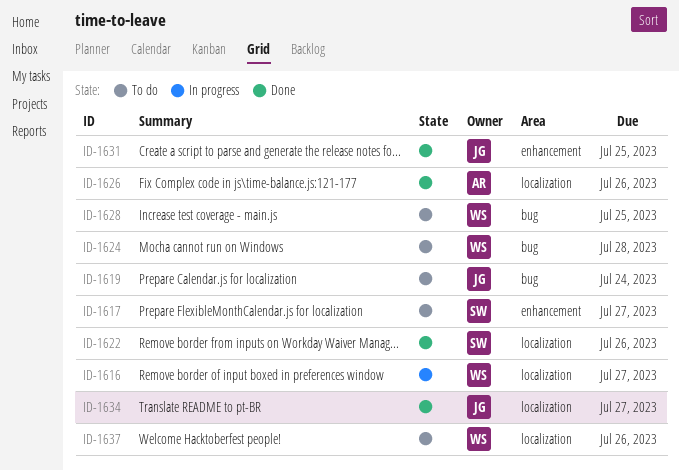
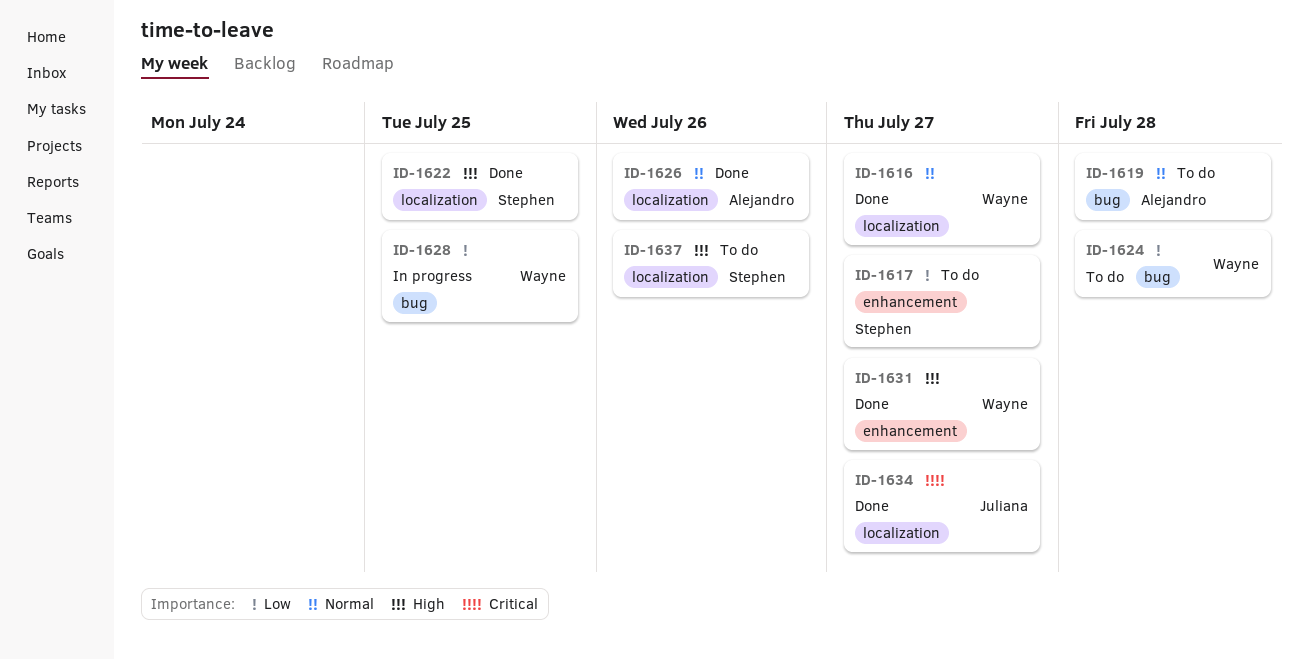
ID-1616, status: In progress -> Done
ID-1619, owner: Juliana -> Alejandro
ID-1619, due: Jul 24 -> Jul 28
ID-1622, due: Jul 26 -> Jul 25
ID-1628, status: To do -> In progress
ID-1631, owner: Juliana -> Wayne
ID-1631, due: Jul 25 -> Jul 27
ID-1637, owner: Wayne -> Stephen

